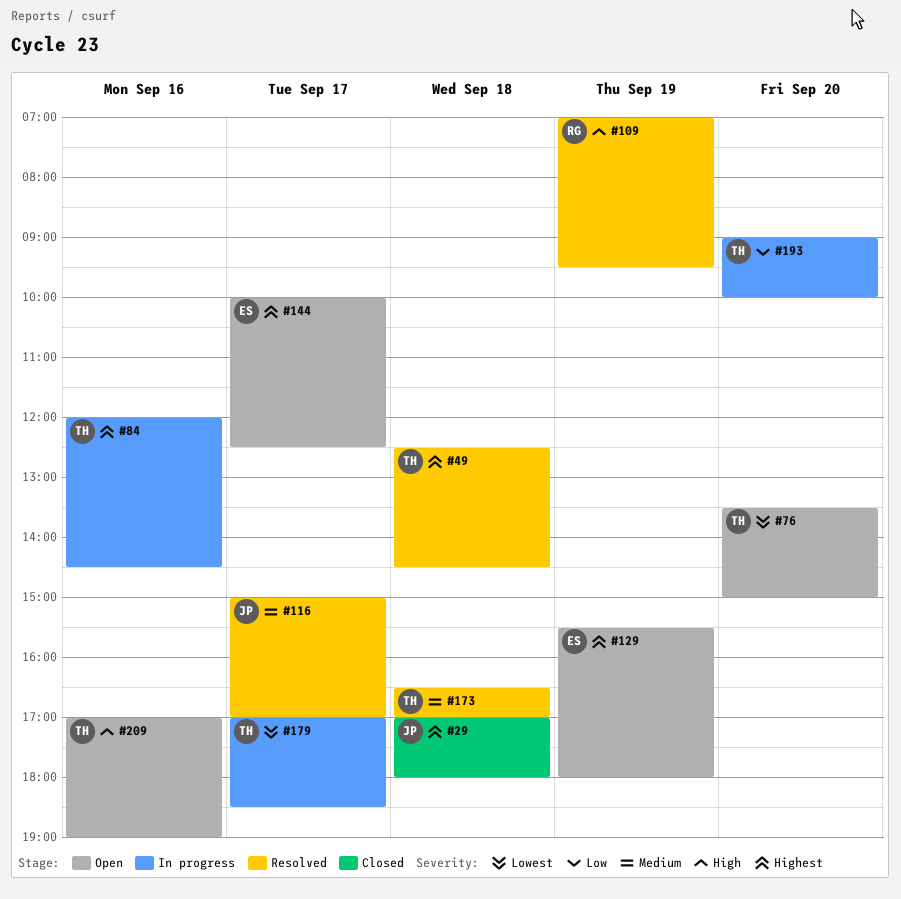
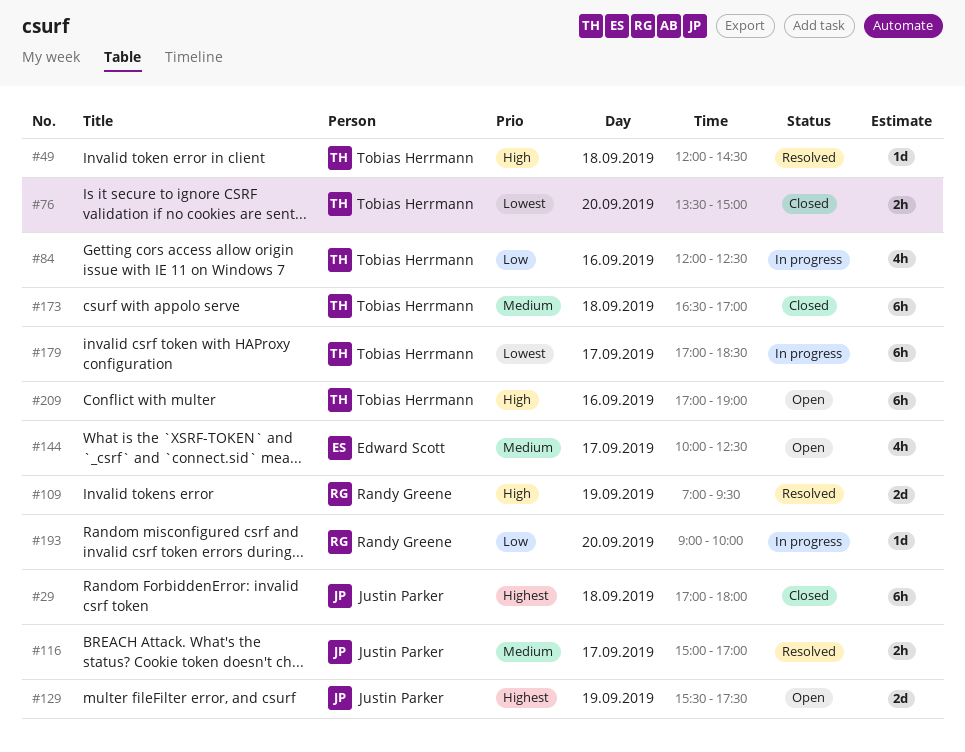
#49, priority: Highest -> High
#49, begins: 12:30 -> 12:00
#76, status: Open -> Closed
#84, priority: Highest -> Low
#84, ends: 14:30 -> 12:30
#129, owner: Edward Scott -> Justin Parker
#129, ends: 18:00 -> 17:30
#144, priority: Highest -> Medium
#173, status: Resolved -> Closed
#193, owner: Tobias Herrmann -> Randy Greene

